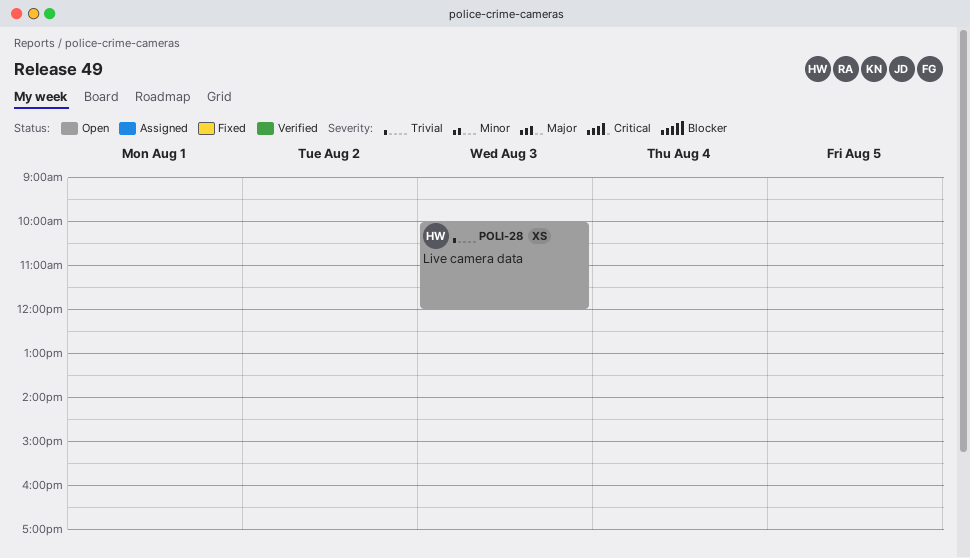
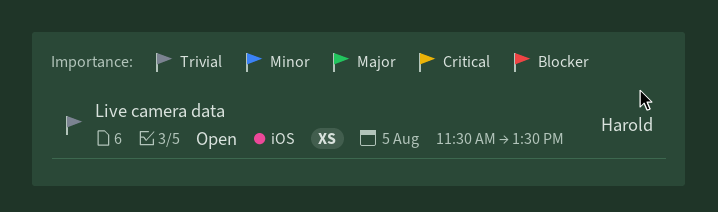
Live camera data, day: Aug 3 -> Aug 5
Live camera data, begins: 10:00 -> 11:30
Live camera data, ends: 12:00 -> 13:30

